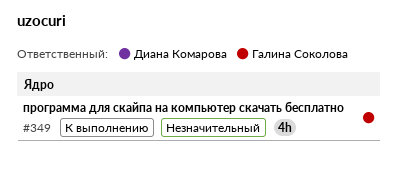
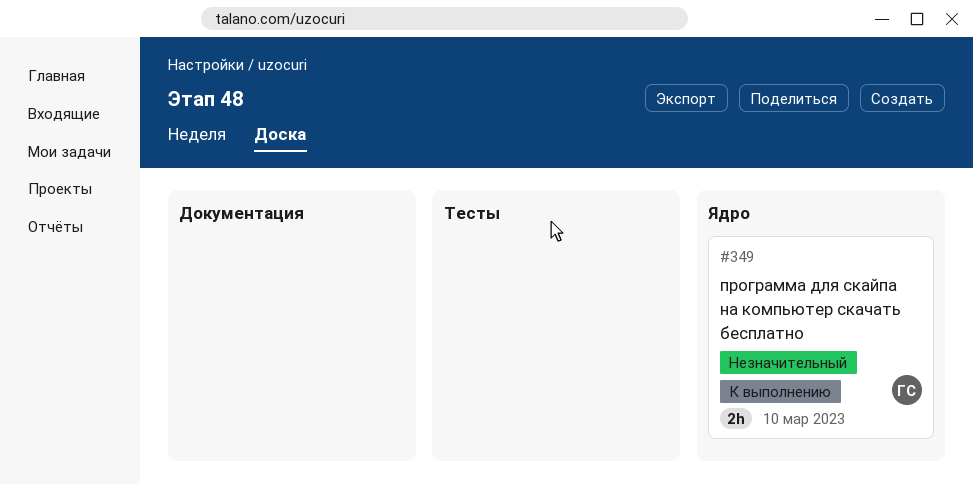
#349, estimate: 4h -> 2h

